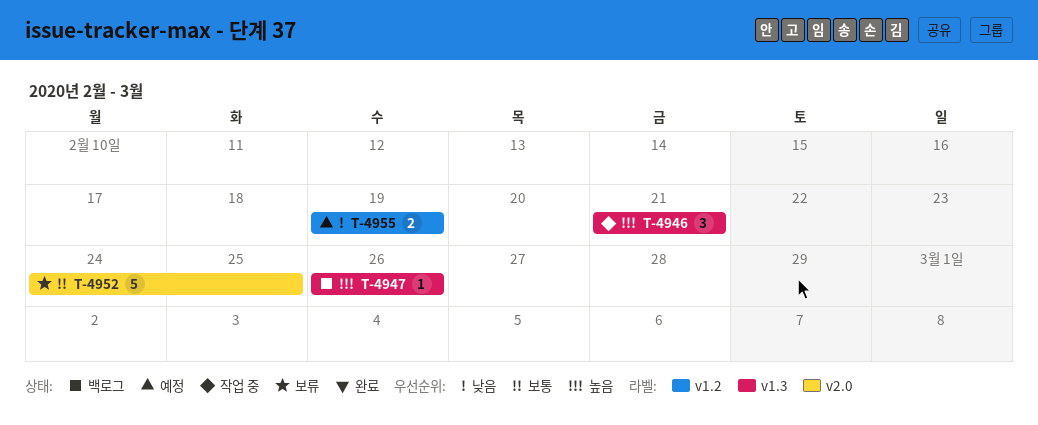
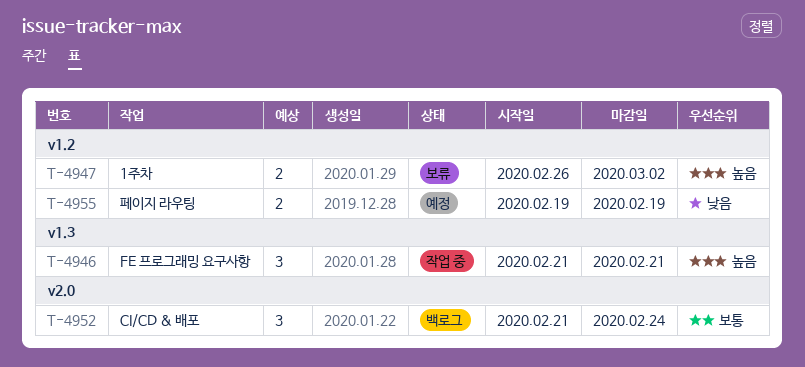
T-4947, status: 백로그 -> 보류
T-4947, label: v1.3 -> v1.2
T-4947, estimate: 1 -> 2
T-4947, due: Feb 26 -> Mar 2
T-4952, status: 보류 -> 백로그
T-4952, estimate: 5 -> 3
T-4952, start: Feb 24 -> Feb 21
T-4952, due: Feb 25 -> Feb 24

